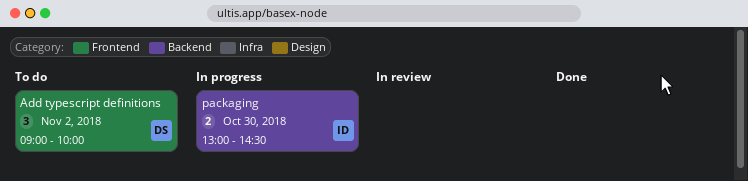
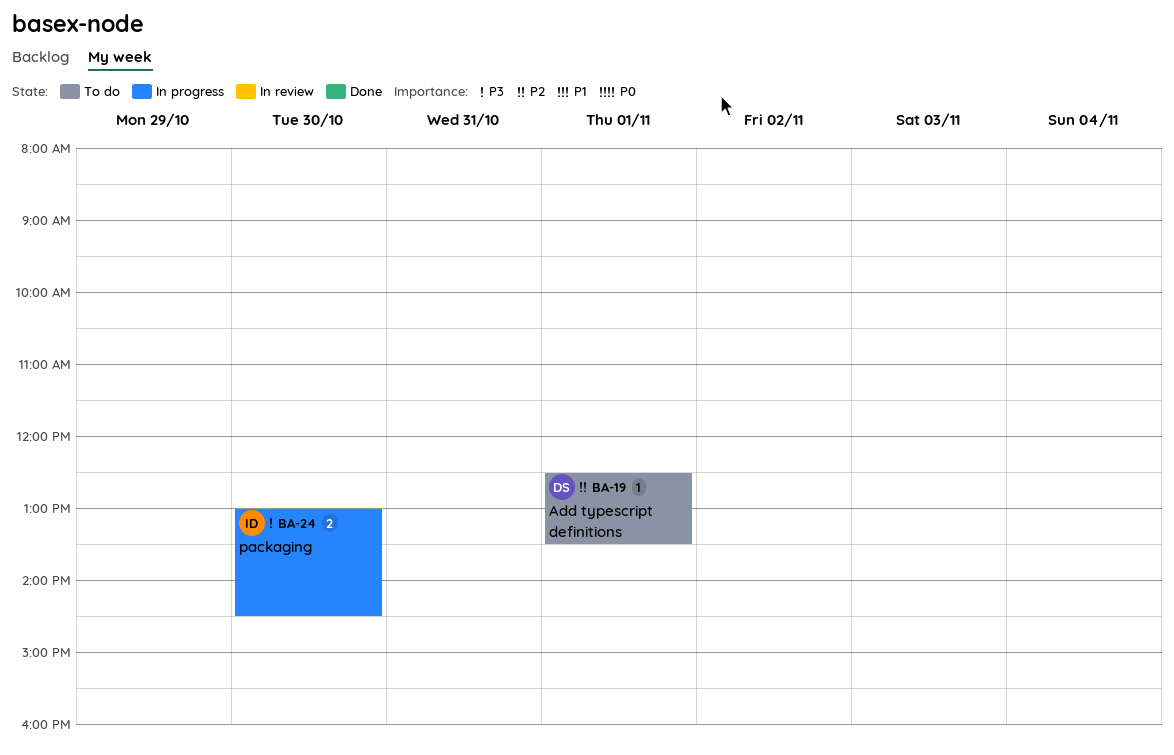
Add typescript definitions, estimate: 3 -> 1
Add typescript definitions, day: Nov 2 -> Nov 1
Add typescript definitions, begins: 09:00 -> 12:30
Add typescript definitions, ends: 10:00 -> 13:30

